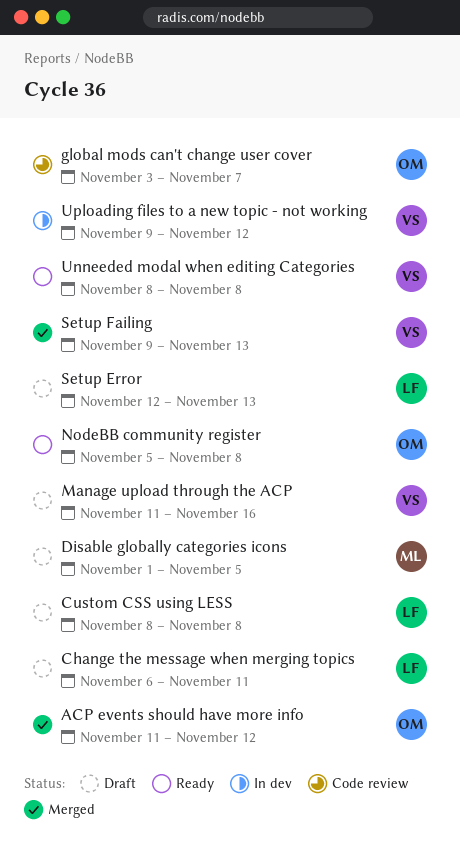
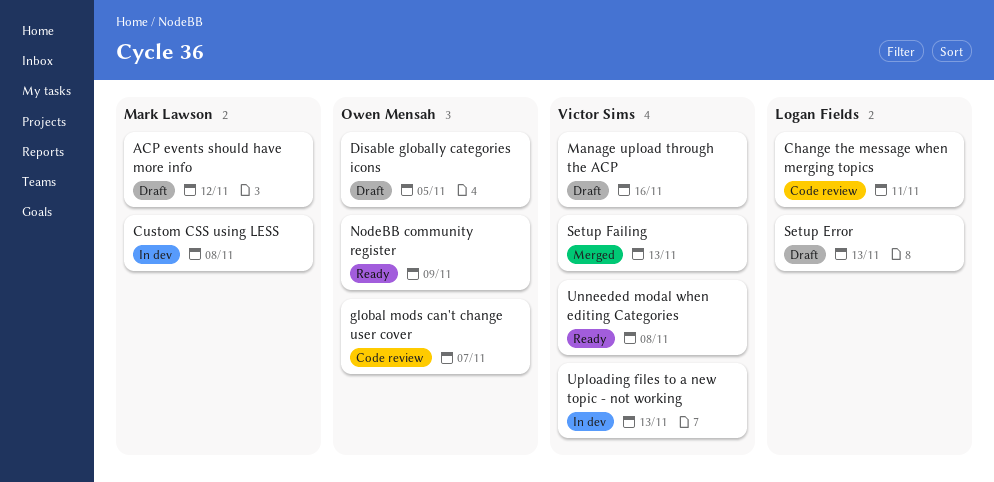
ACP events should have more info, status: Merged -> Draft
ACP events should have more info, owner: Owen Mensah -> Mark Lawson
Change the message when merging topics, status: Draft -> Code review
Custom CSS using LESS, status: Draft -> In dev
Custom CSS using LESS, owner: Logan Fields -> Mark Lawson
Disable globally categories icons, owner: Mark Lawson -> Owen Mensah
NodeBB community register, due: Nov 8 -> Nov 9
Uploading files to a new topic - not working, due: Nov 12 -> Nov 13

